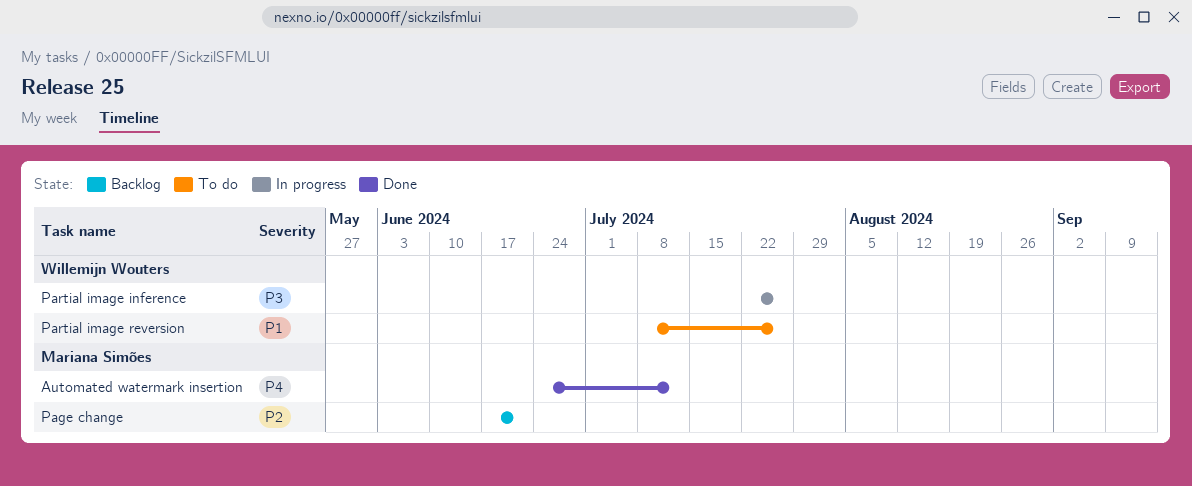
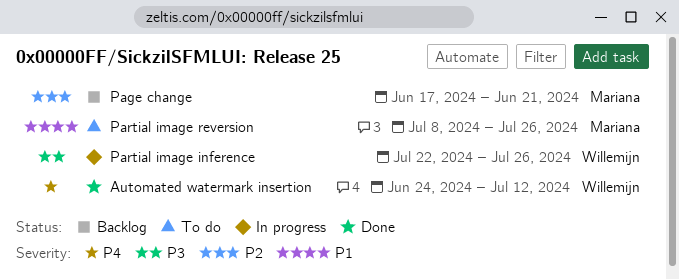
Automated watermark insertion, owner: Mariana Simões -> Willemijn Wouters
Partial image reversion, owner: Willemijn Wouters -> Mariana Simões

